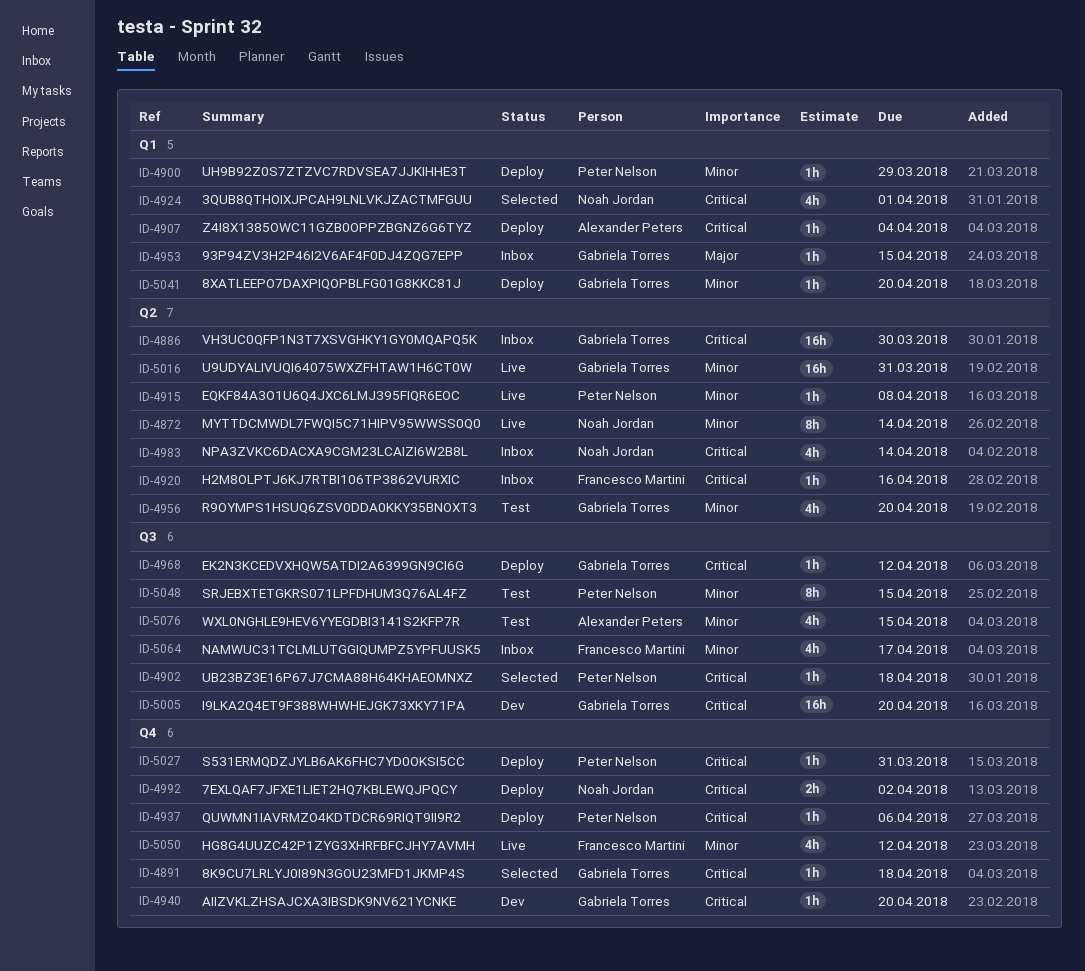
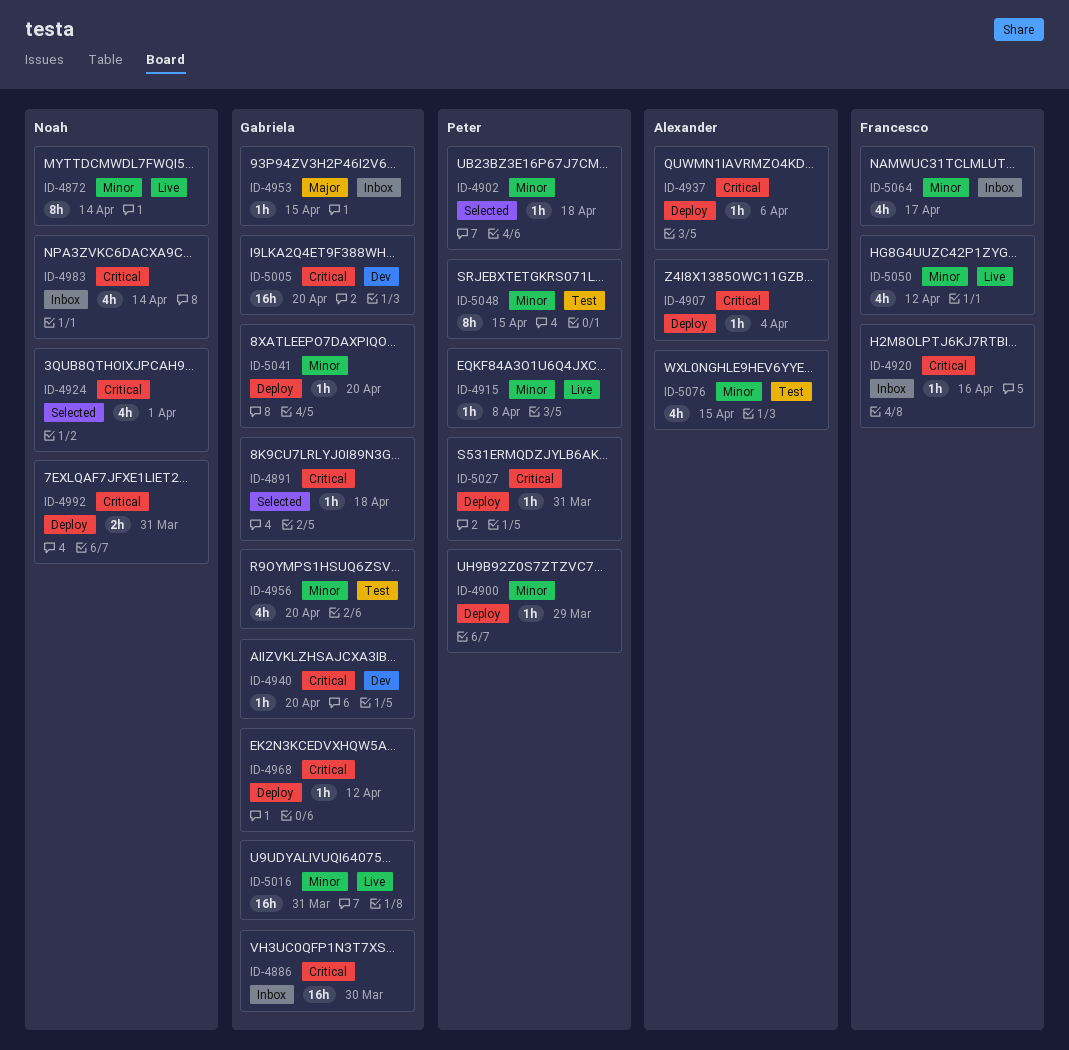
ID-4902, priority: Critical -> Minor
ID-4937, owner: Peter Nelson -> Alexander Peters
ID-4992, due: Apr 2 -> Mar 31

